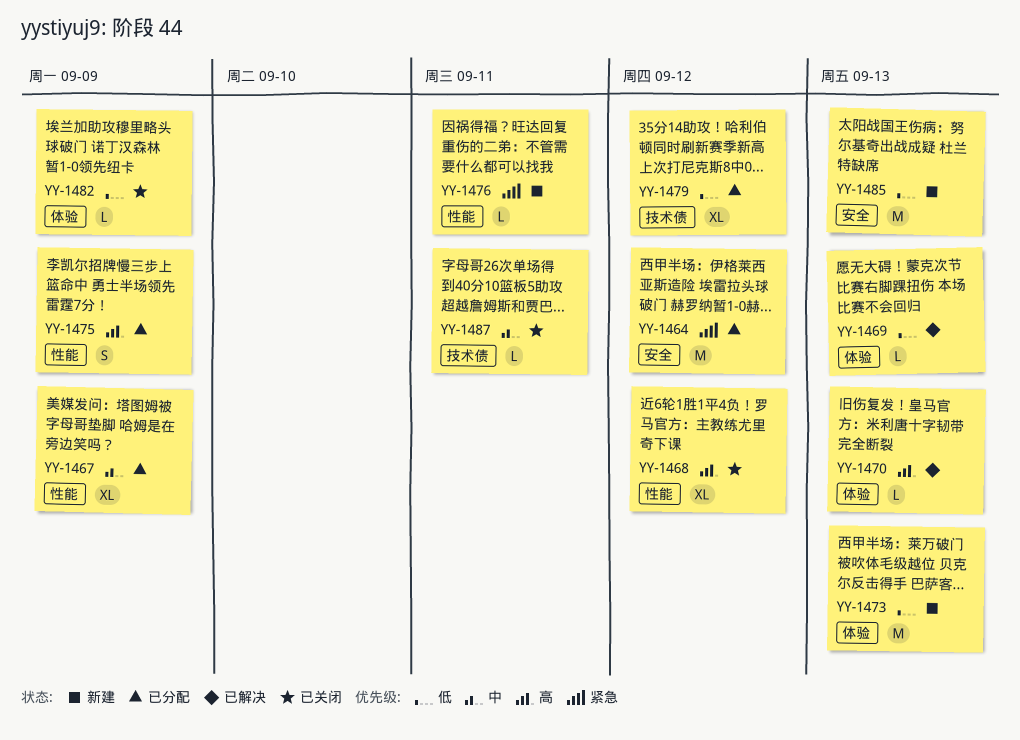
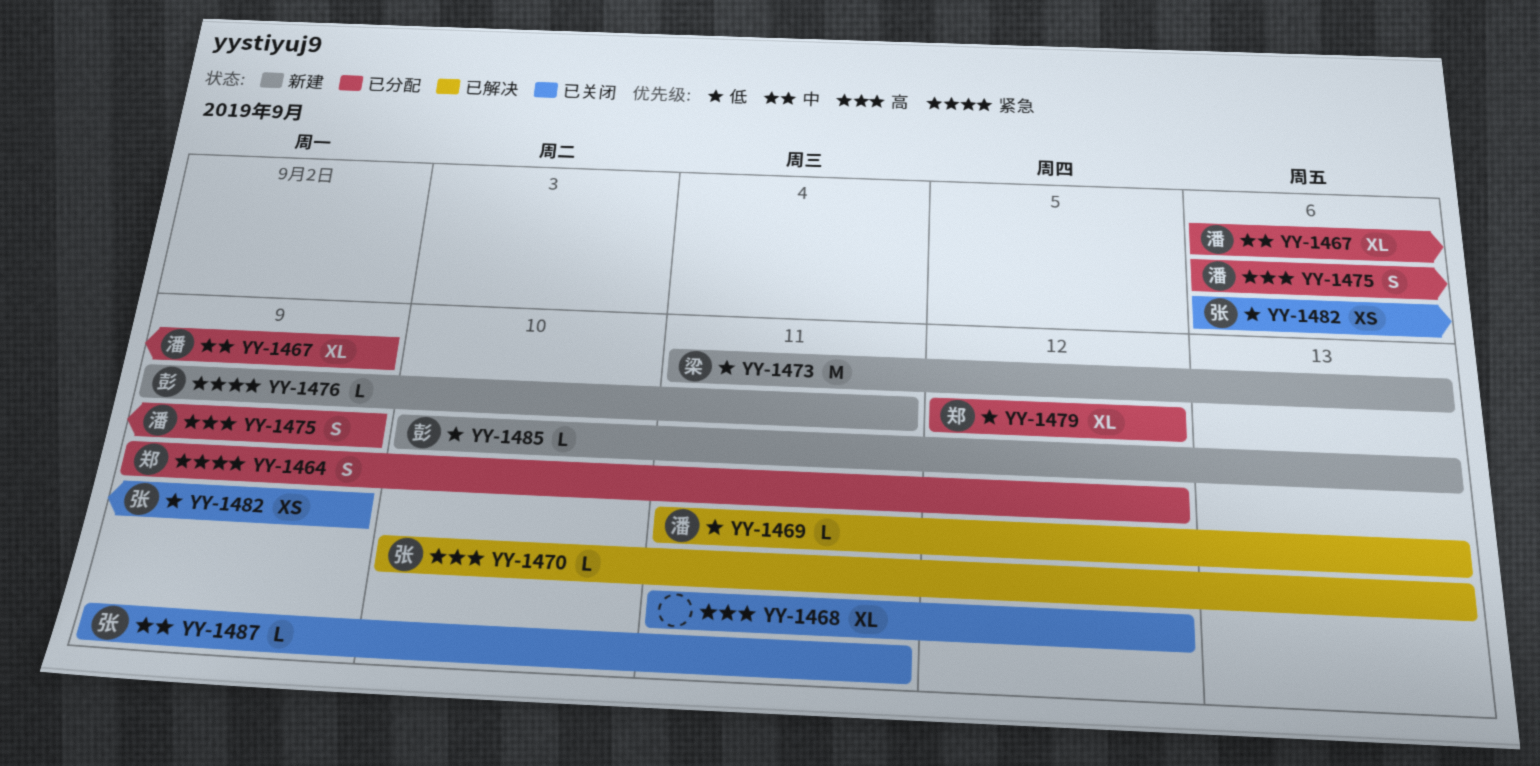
YY-1464, estimate: M -> S
YY-1482, estimate: L -> XS
YY-1485, estimate: M -> L

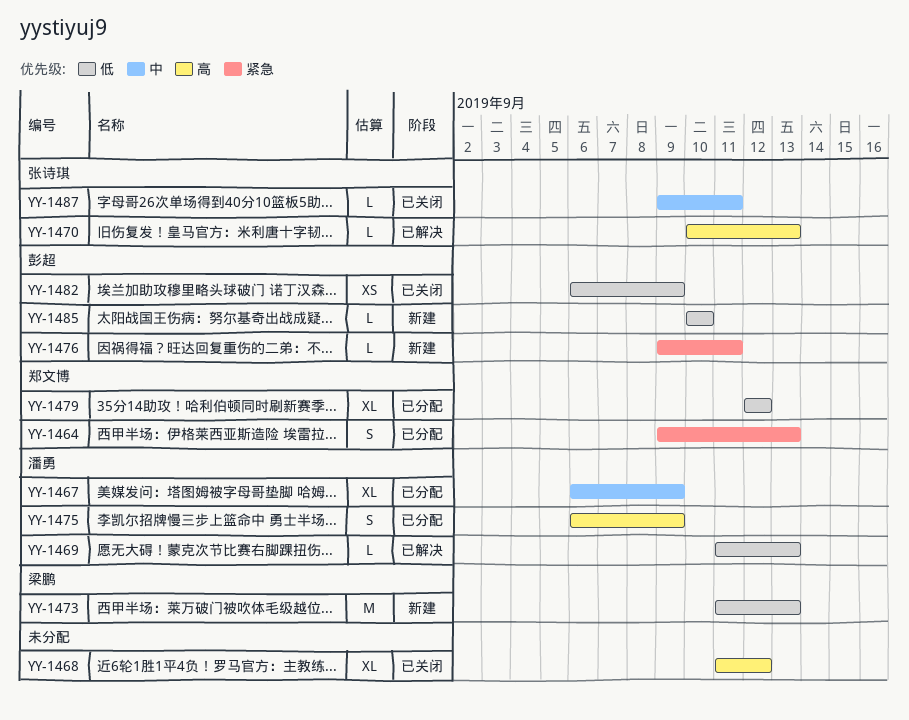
YY-1464, due: Sep 12 -> Sep 13
YY-1482, owner: 张诗琪 -> 彭超
YY-1485, due: Sep 13 -> Sep 10

